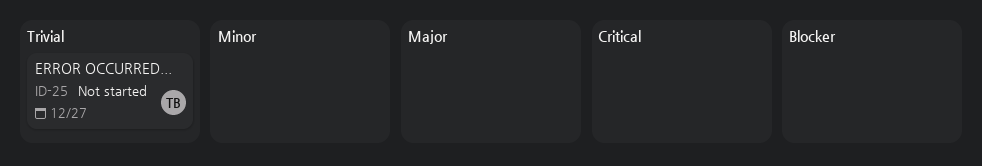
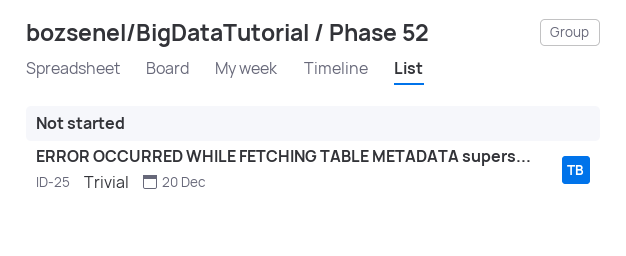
ID-25, due: Dec 27 -> Dec 20

